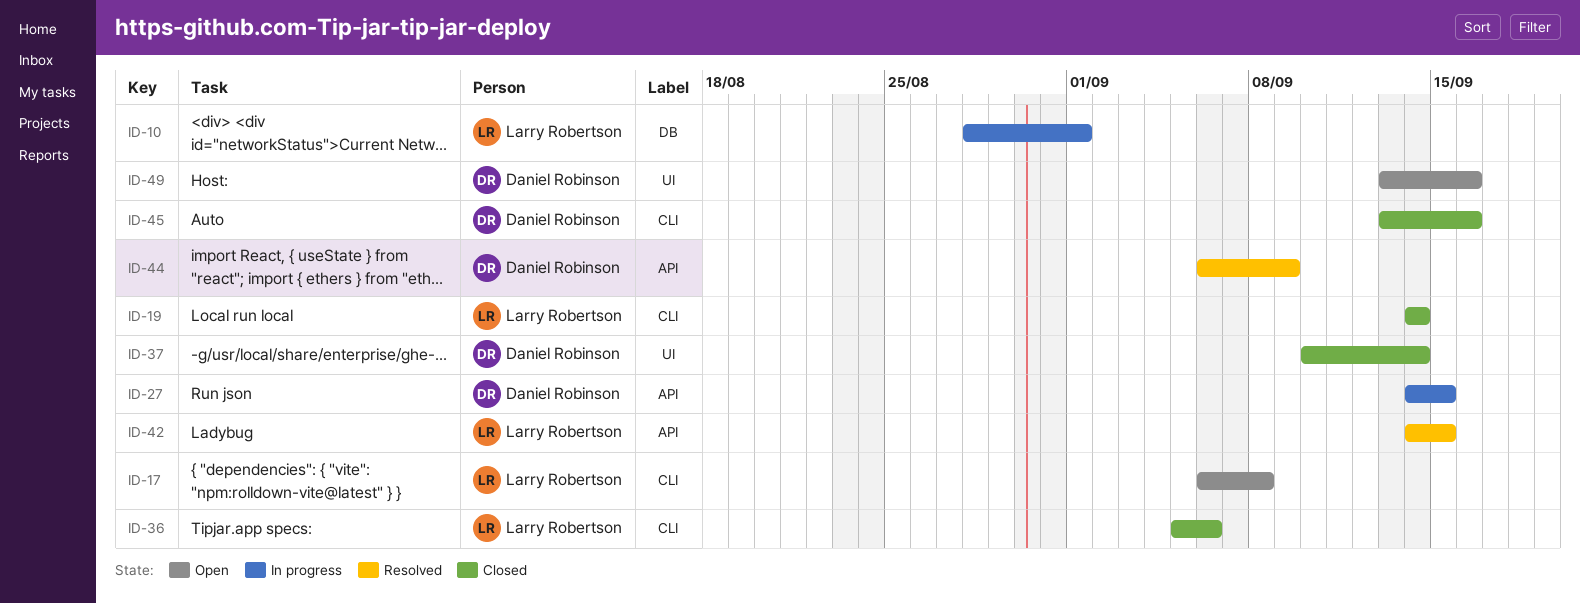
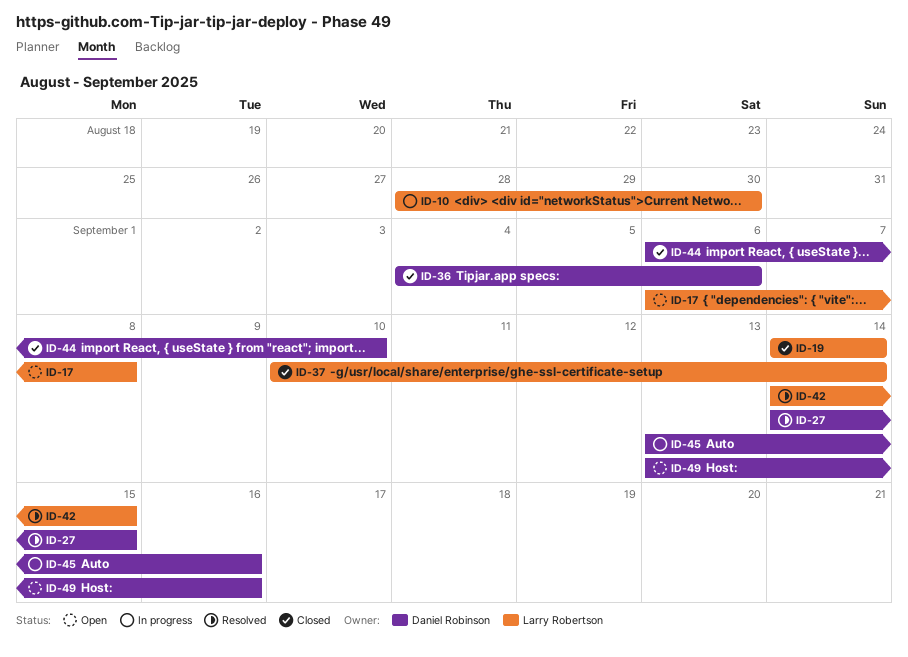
ID-10, due: Sep 1 -> Aug 30
ID-27, status: In progress -> Resolved
ID-36, owner: Larry Robertson -> Daniel Robinson
ID-36, start: Sep 5 -> Sep 4
ID-37, owner: Daniel Robinson -> Larry Robertson
ID-44, status: Resolved -> Closed
ID-44, due: Sep 9 -> Sep 10
ID-45, status: Closed -> In progress

